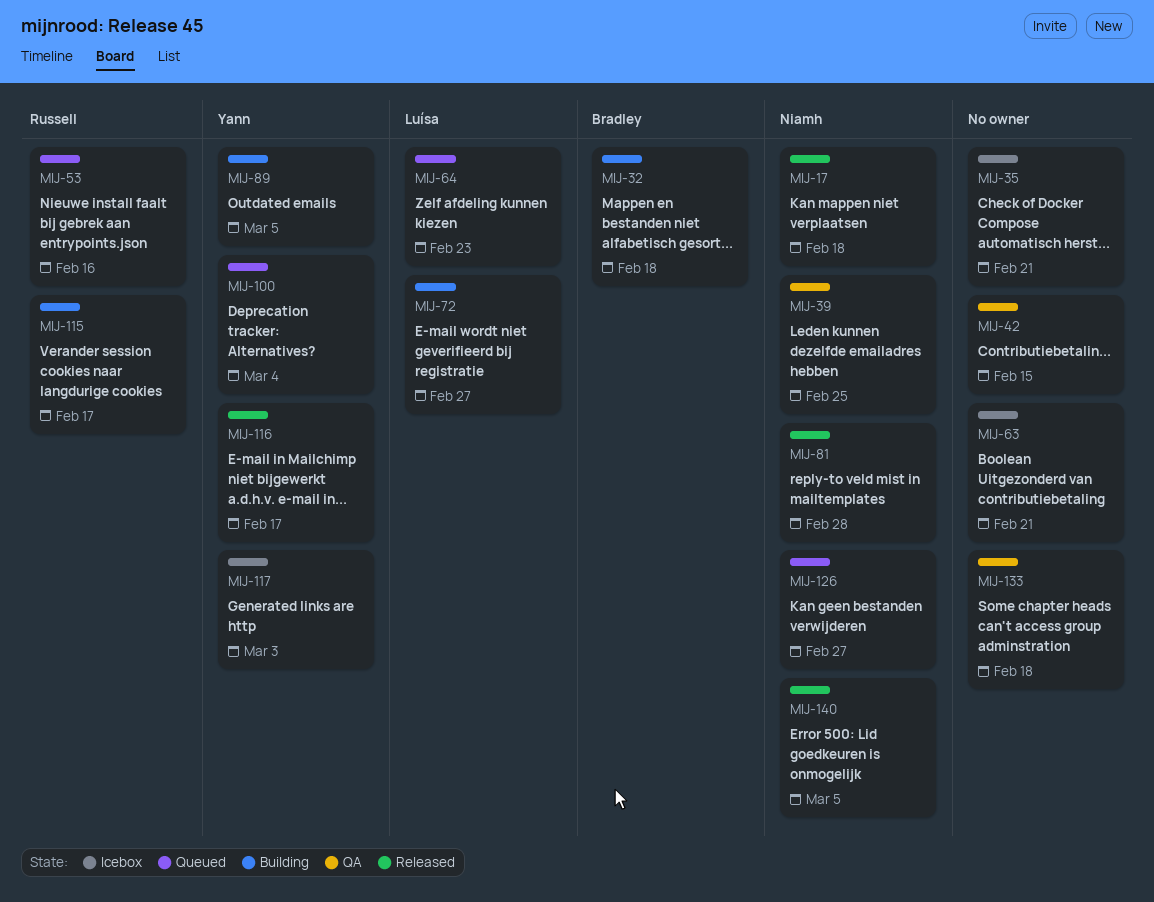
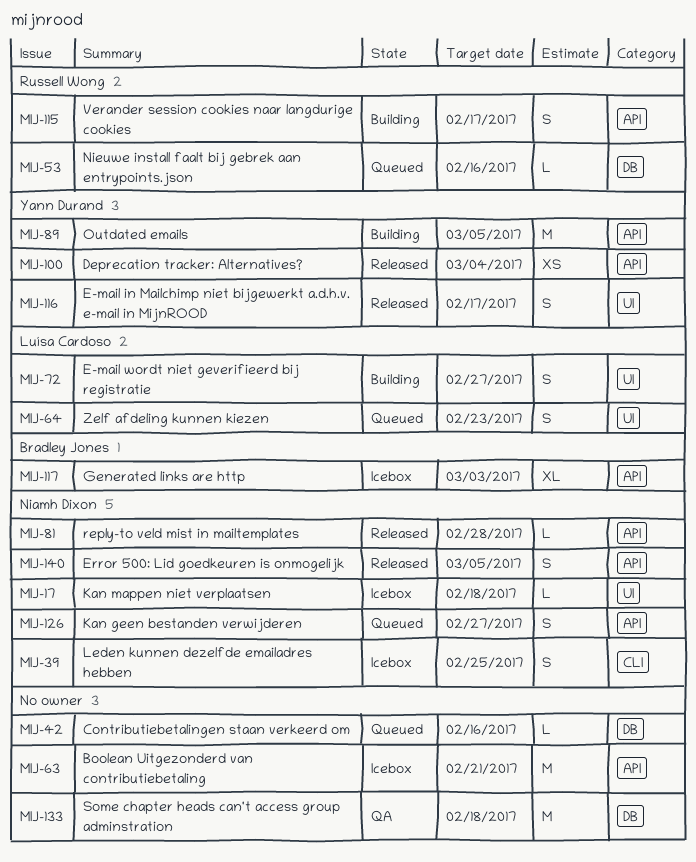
MIJ-17, status: Released -> Icebox
MIJ-32: present -> none
MIJ-35: present -> none
MIJ-39, status: QA -> Icebox
MIJ-42, status: QA -> Queued
MIJ-42, due: Feb 15 -> Feb 16
MIJ-100, status: Queued -> Released
MIJ-117, owner: Yann Durand -> Bradley Jones

